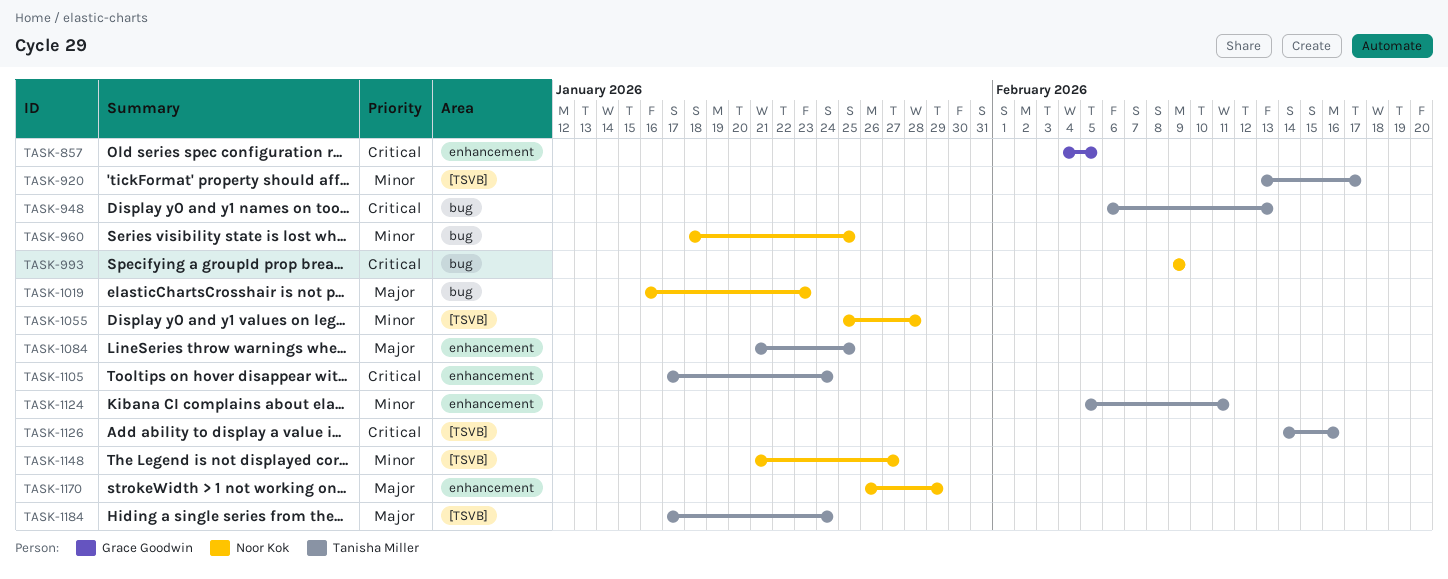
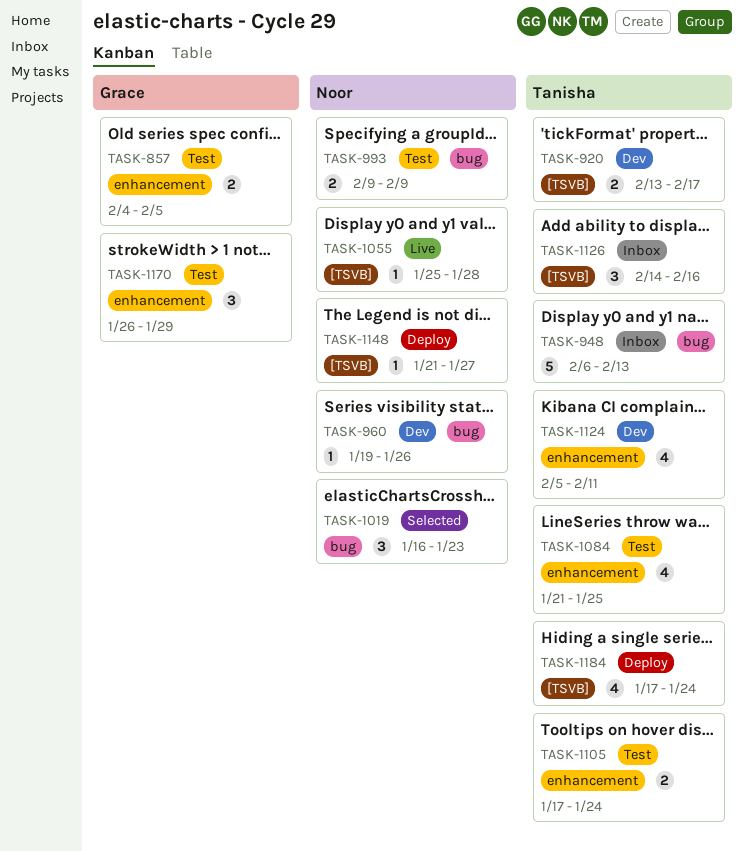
TASK-960, start: Jan 18 -> Jan 19
TASK-960, due: Jan 25 -> Jan 26
TASK-1170, owner: Noor Kok -> Grace Goodwin

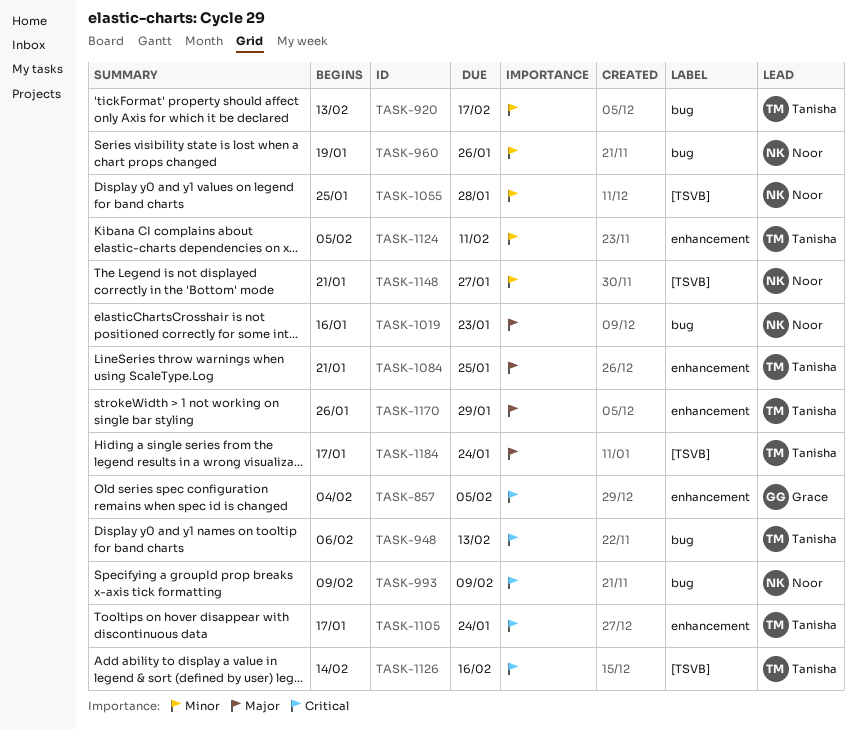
TASK-920, label: [TSVB] -> bug
TASK-1170, owner: Grace -> Tanisha

